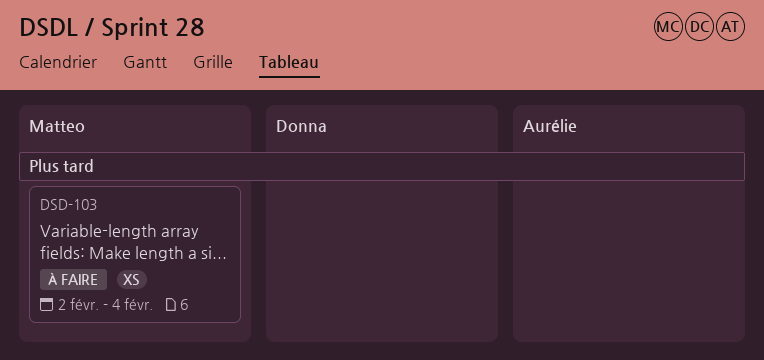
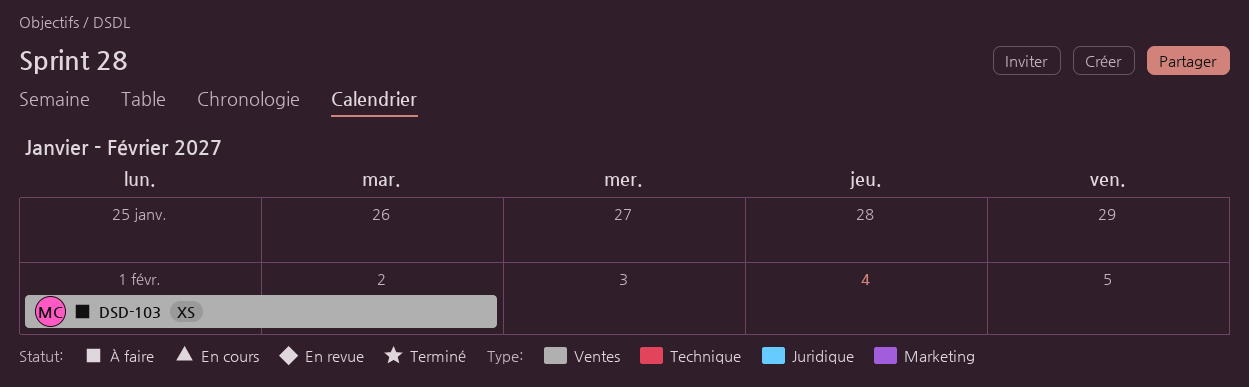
DSD-103, start: Feb 2 -> Feb 1
DSD-103, due: Feb 4 -> Feb 2

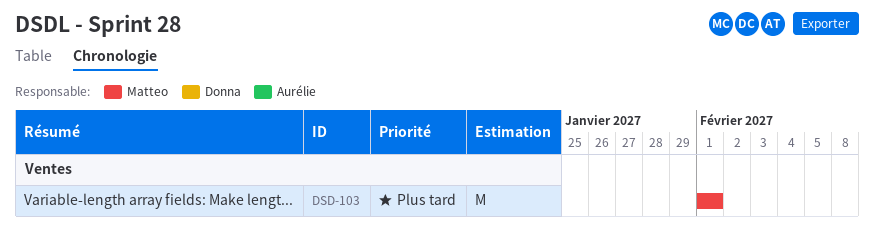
DSD-103, estimate: XS -> M
DSD-103, due: Feb 2 -> Feb 1

